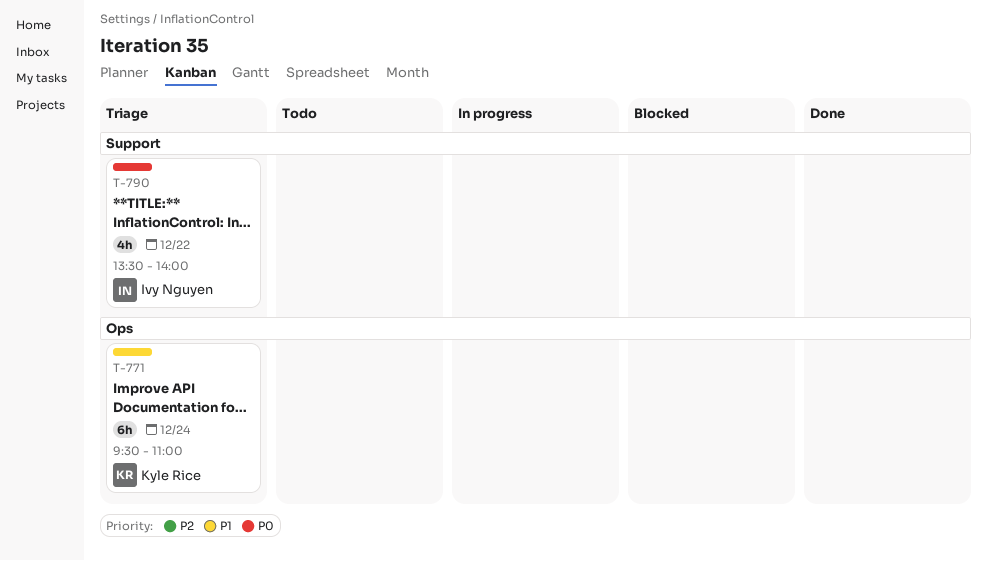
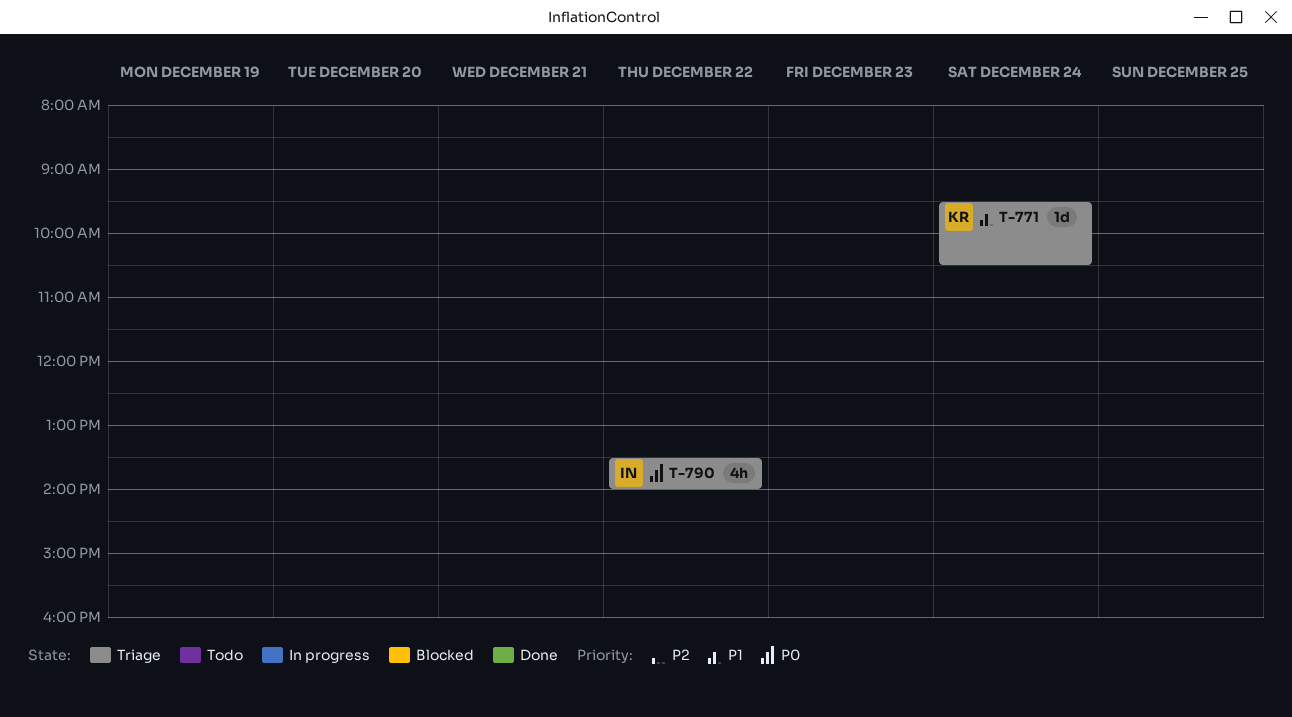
T-771, estimate: 6h -> 1d
T-771, ends: 11:00 -> 10:30

